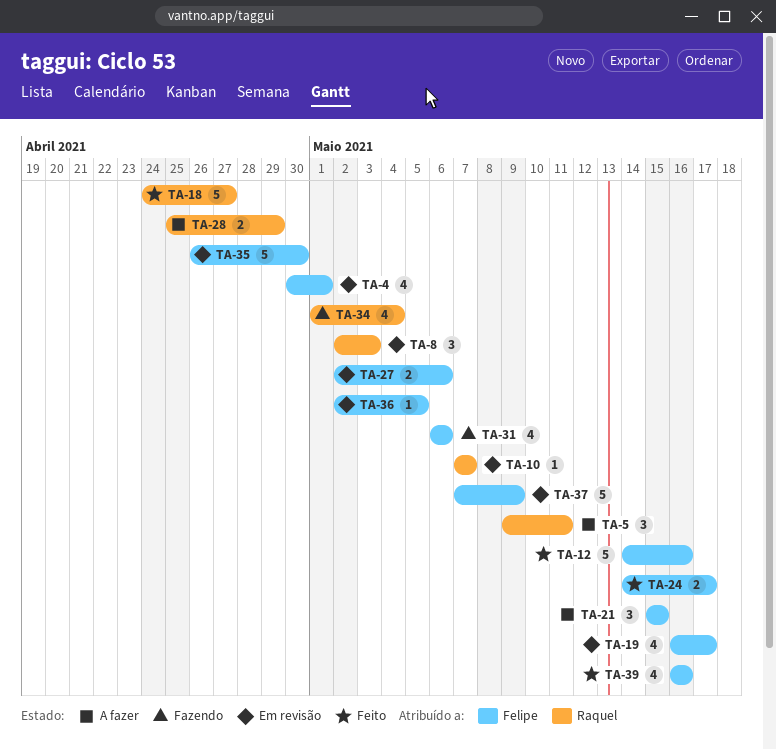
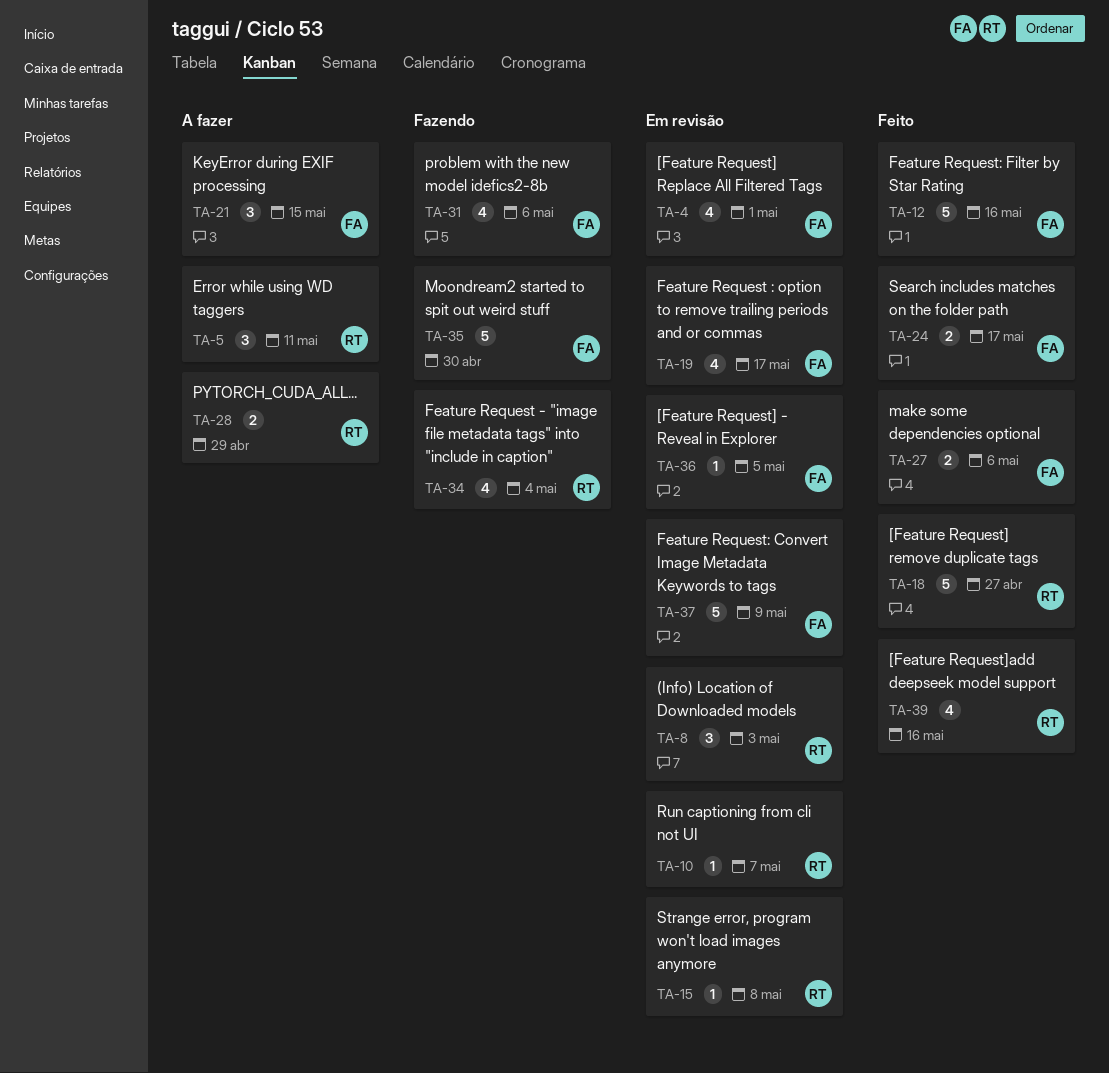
TA-15: none -> present
TA-27, status: Em revisão -> Feito
TA-35, status: Em revisão -> Fazendo
TA-39, owner: Felipe -> Raquel

